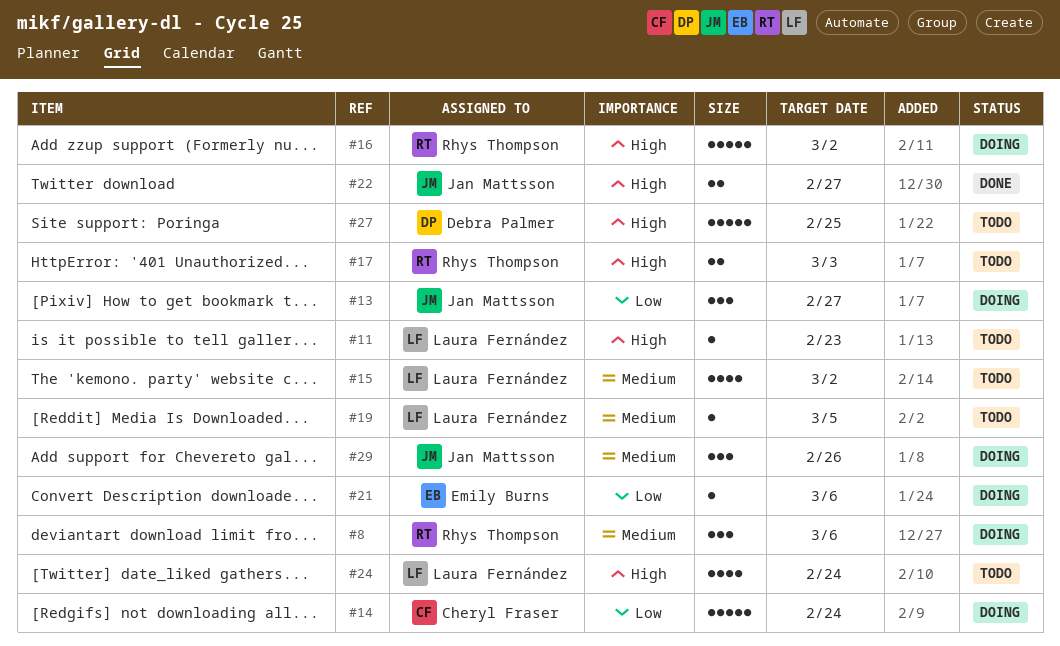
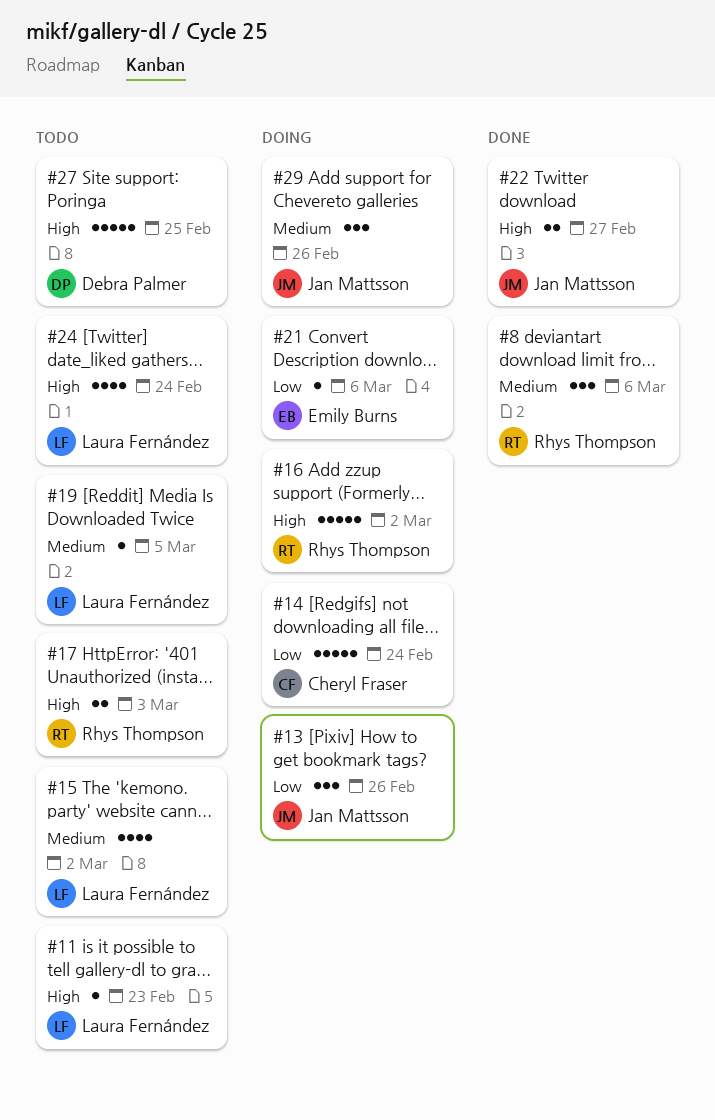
#8, status: Doing -> Done
#13, due: Feb 27 -> Feb 26

